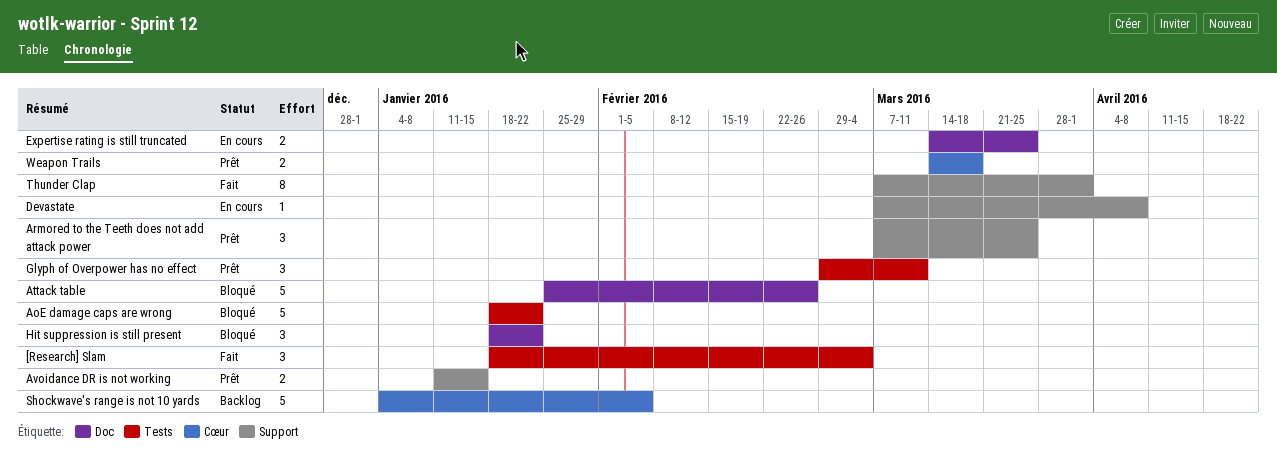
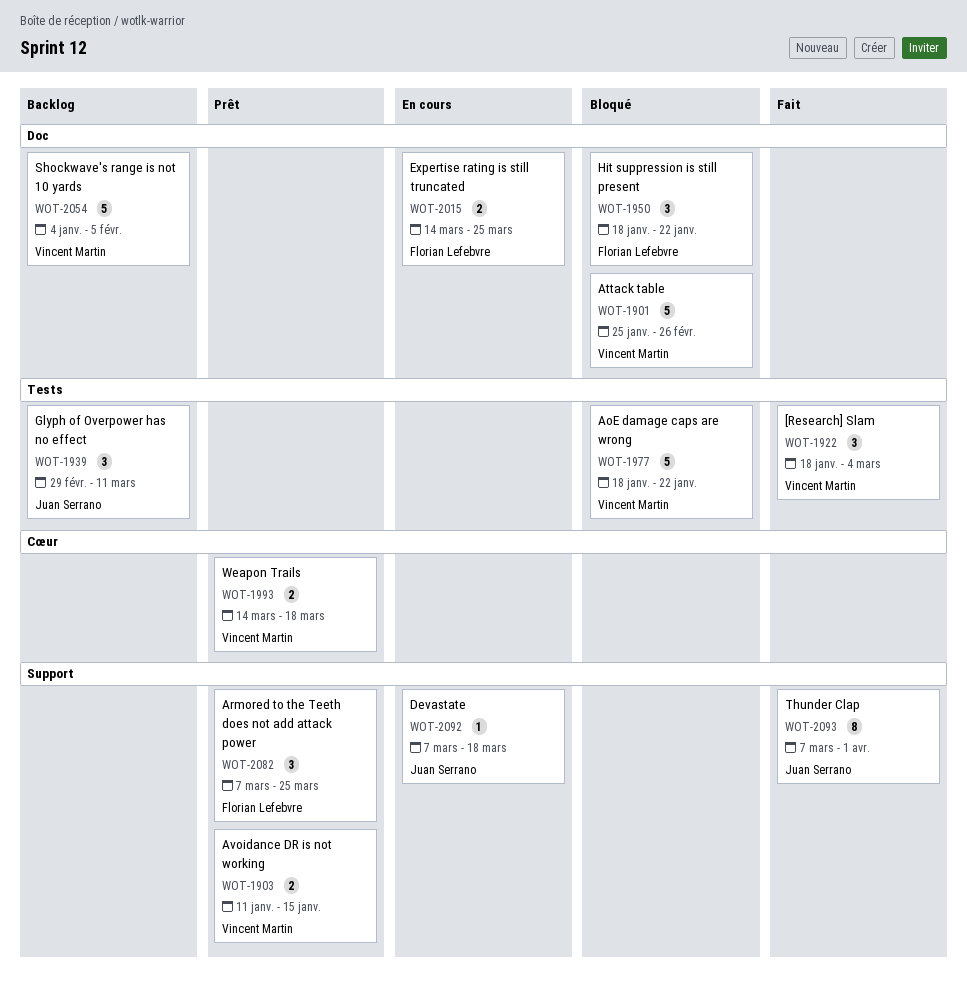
Devastate, due: Apr 8 -> Mar 18
Glyph of Overpower has no effect, status: Prêt -> Backlog
Shockwave's range is not 10 yards, label: Cœur -> Doc

